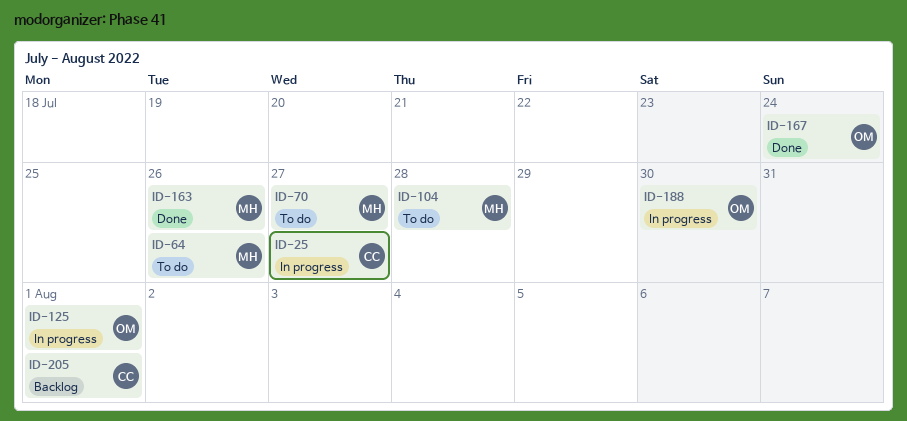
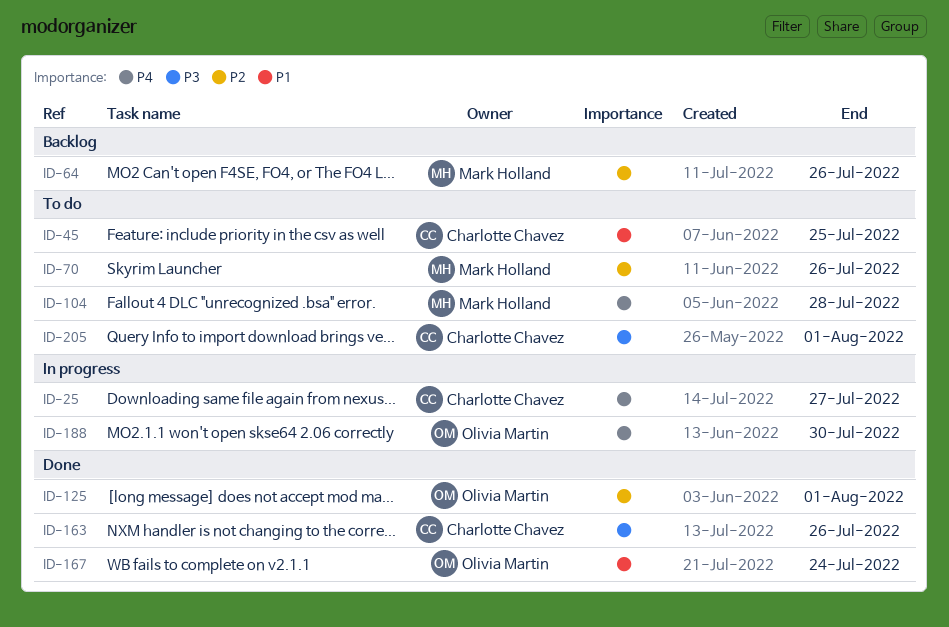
ID-45: none -> present
ID-64, status: To do -> Backlog
ID-70, due: Jul 27 -> Jul 26
ID-125, status: In progress -> Done
ID-163, owner: Mark Holland -> Charlotte Chavez
ID-205, status: Backlog -> To do

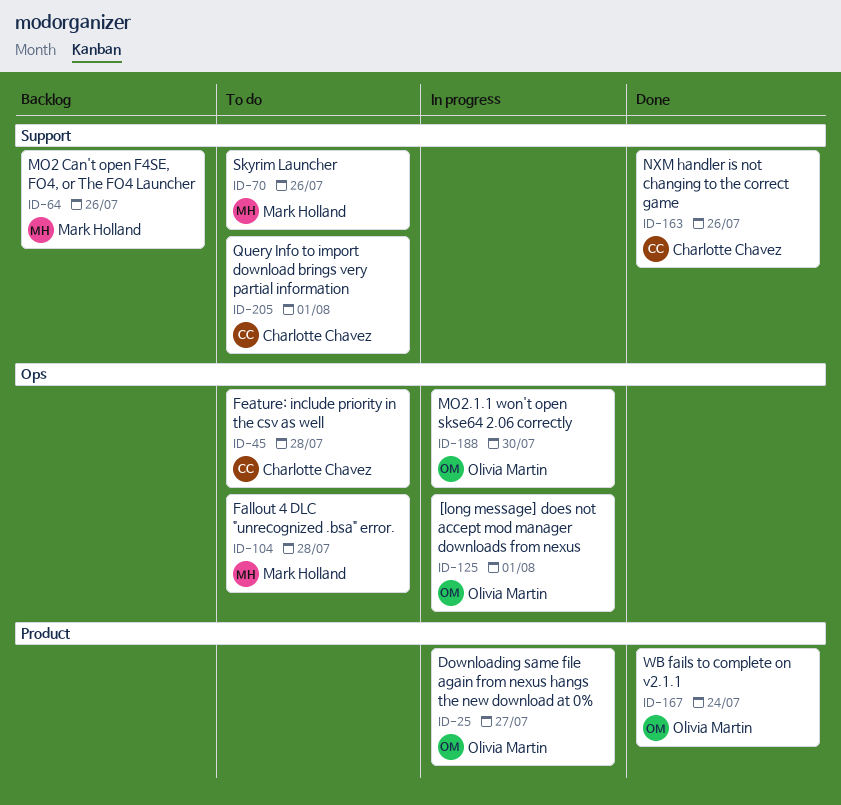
ID-25, owner: Charlotte Chavez -> Olivia Martin
ID-45, due: Jul 25 -> Jul 28
ID-125, status: Done -> In progress

